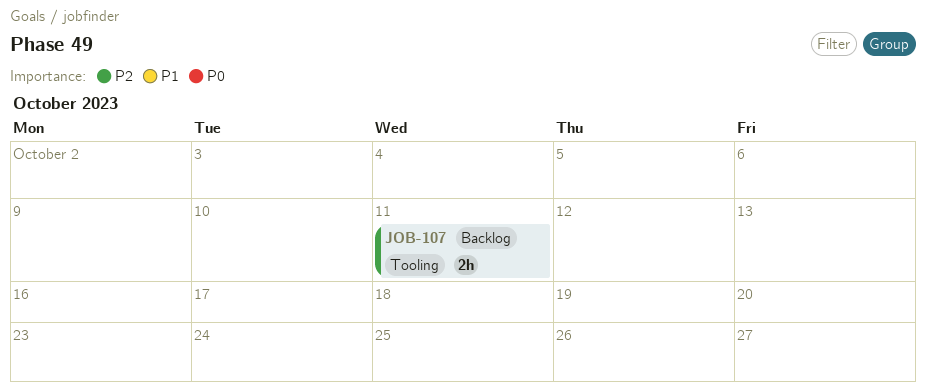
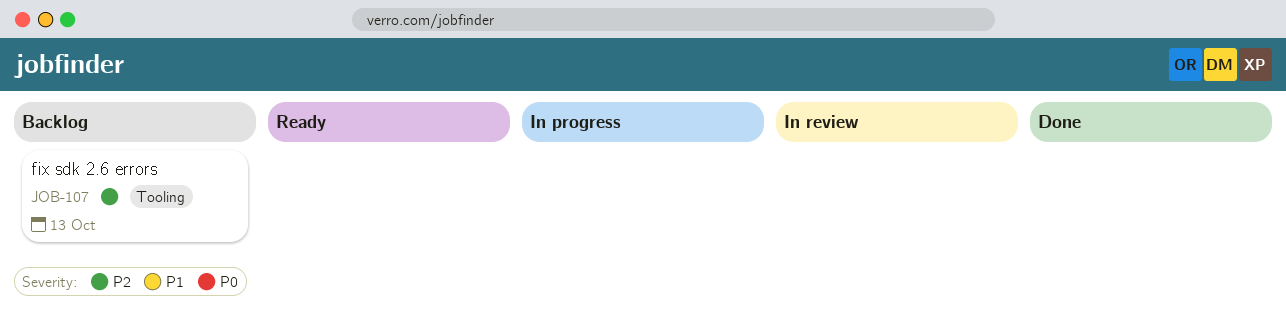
JOB-107, due: Oct 11 -> Oct 13

